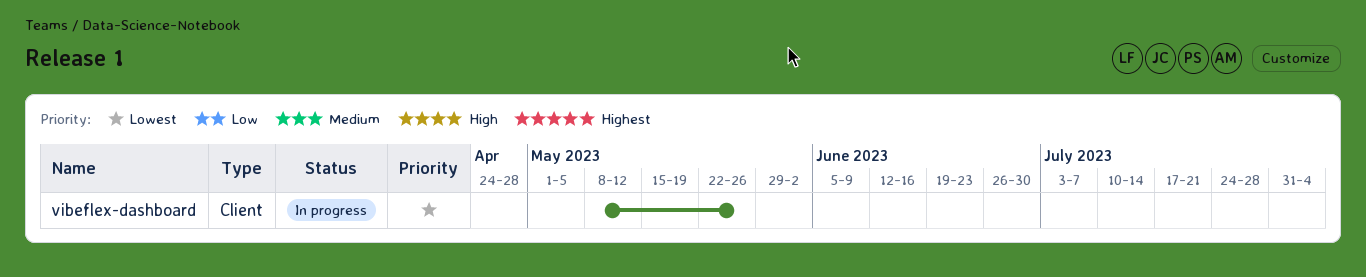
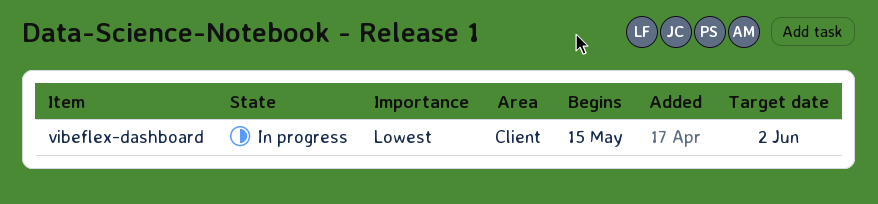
vibeflex-dashboard, start: May 8 -> May 15
vibeflex-dashboard, due: May 26 -> Jun 2

